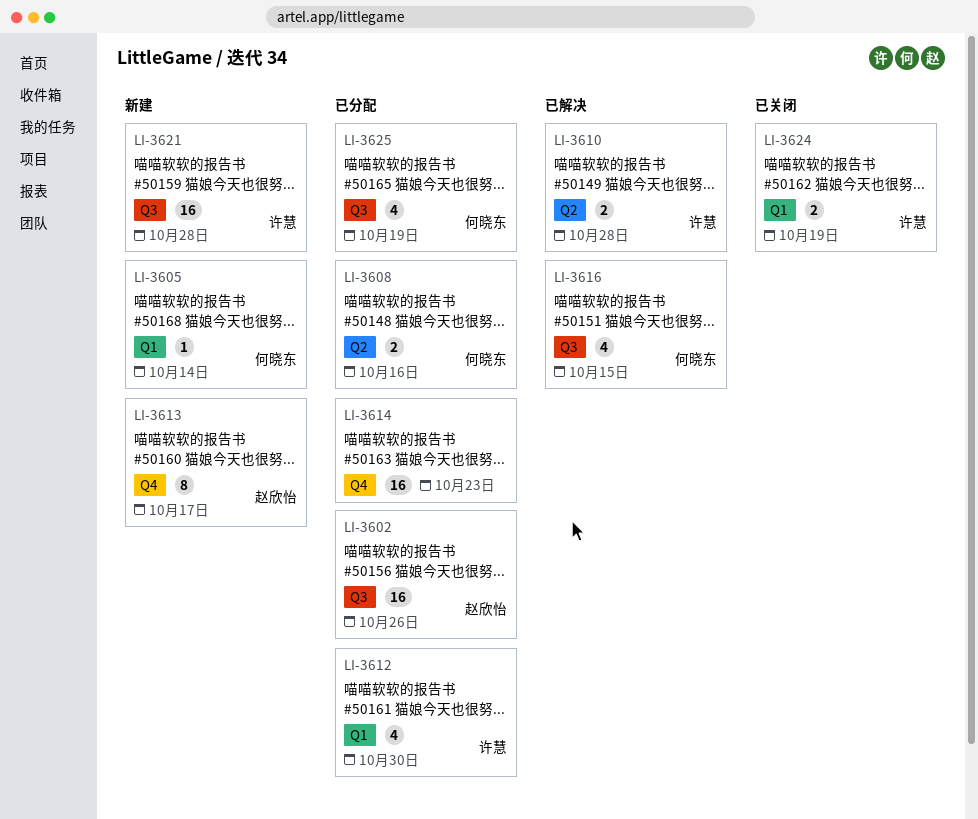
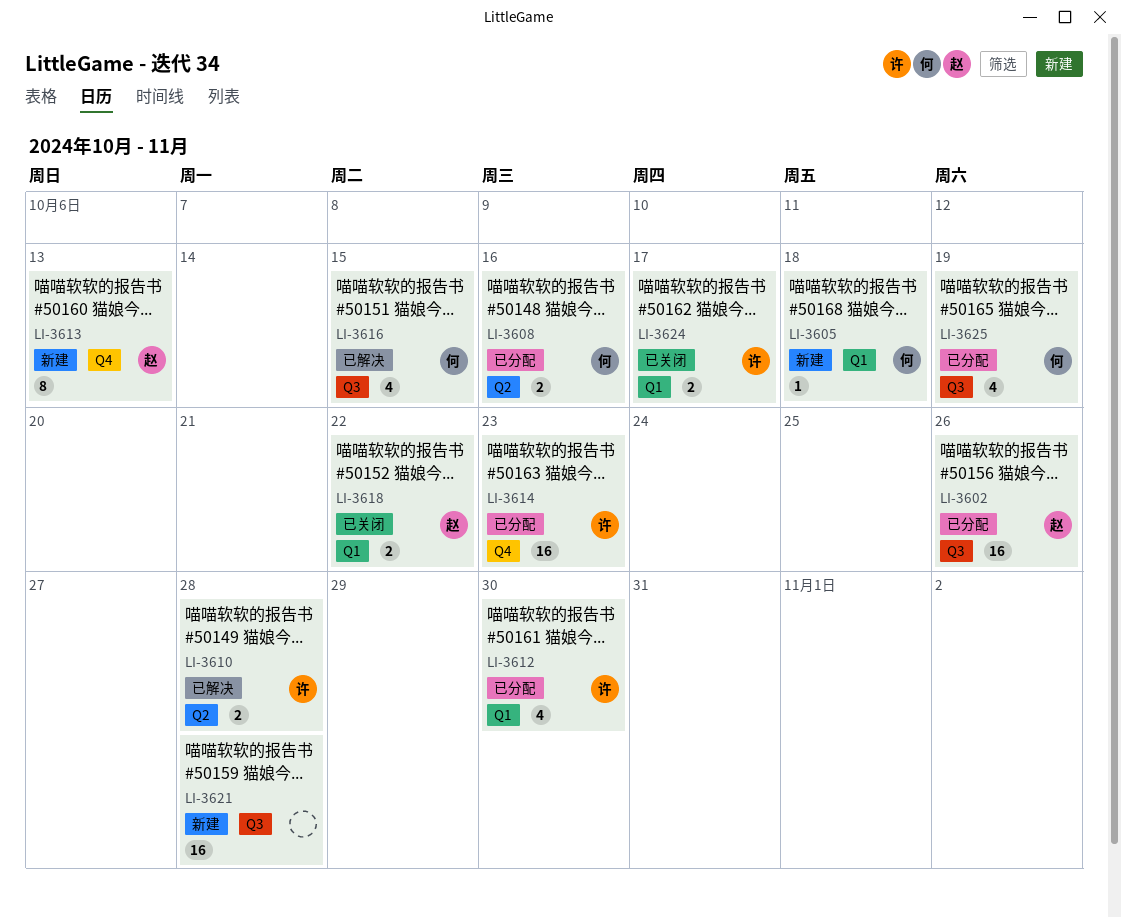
LI-3605, due: Oct 14 -> Oct 18
LI-3613, due: Oct 17 -> Oct 13
LI-3614, owner: none -> 许慧
LI-3618: none -> present
LI-3621, owner: 许慧 -> none
LI-3624, due: Oct 19 -> Oct 17

